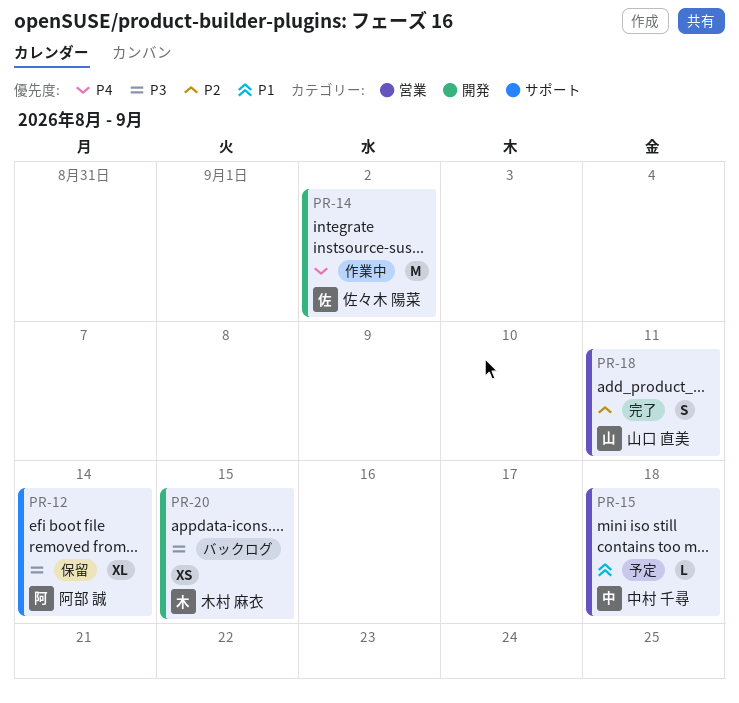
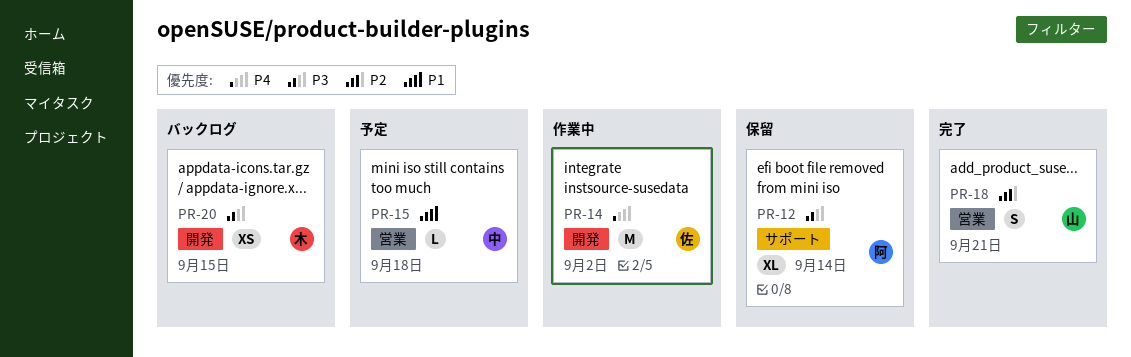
PR-18, due: Sep 11 -> Sep 21

